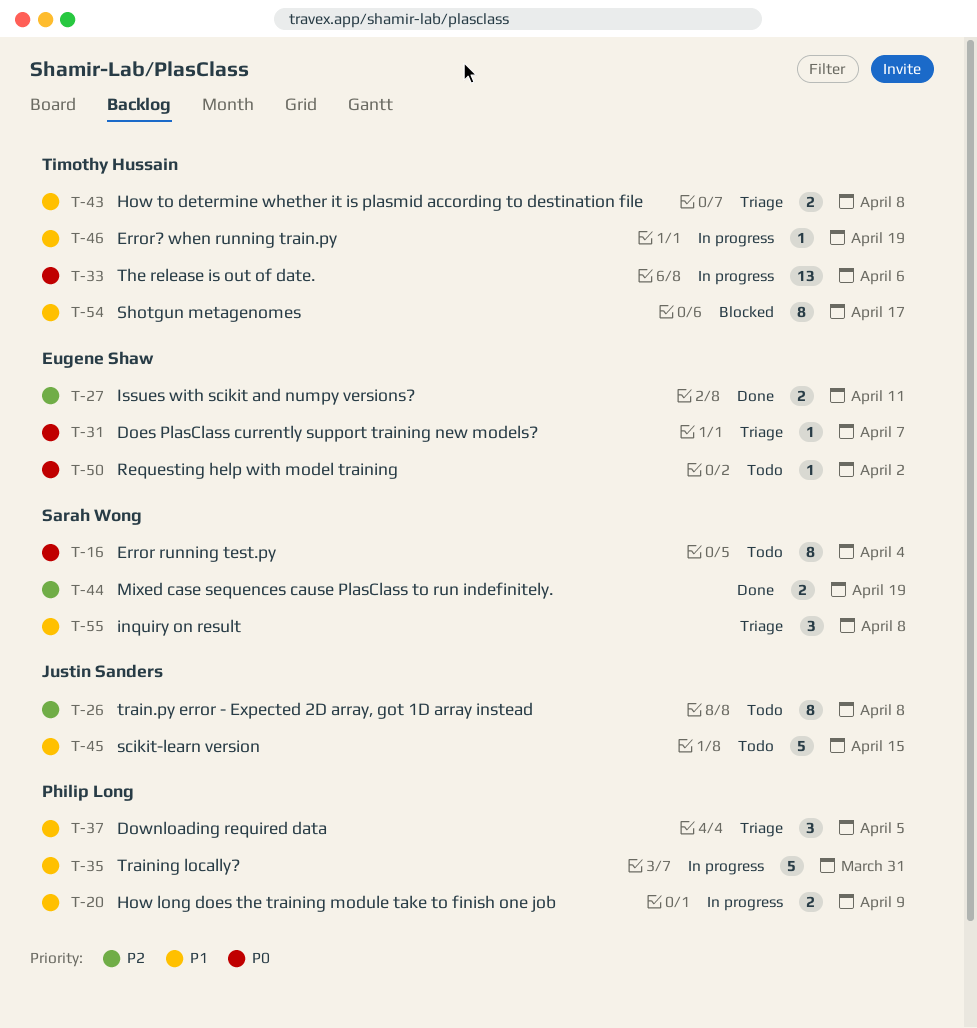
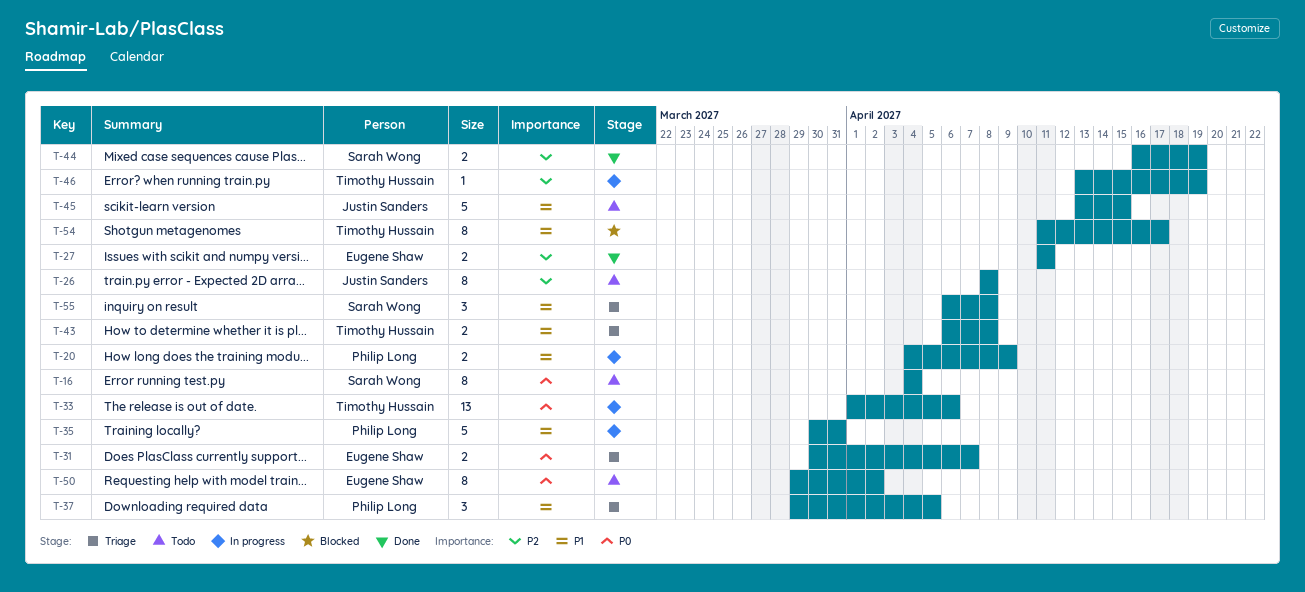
T-31, estimate: 1 -> 2
T-46, priority: P1 -> P2
T-50, estimate: 1 -> 8

